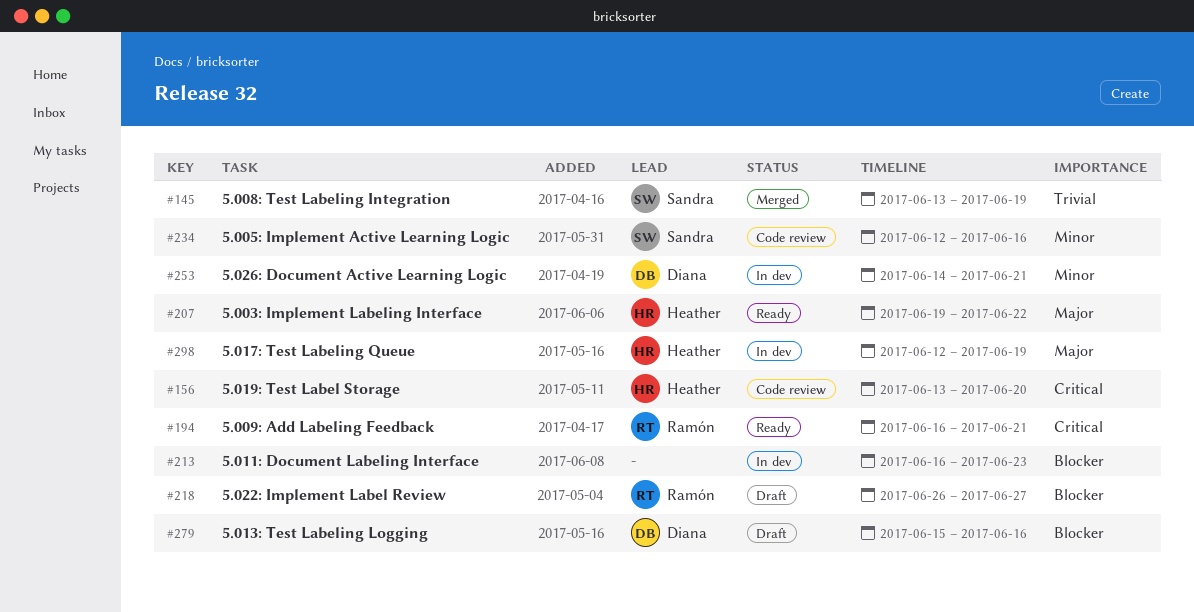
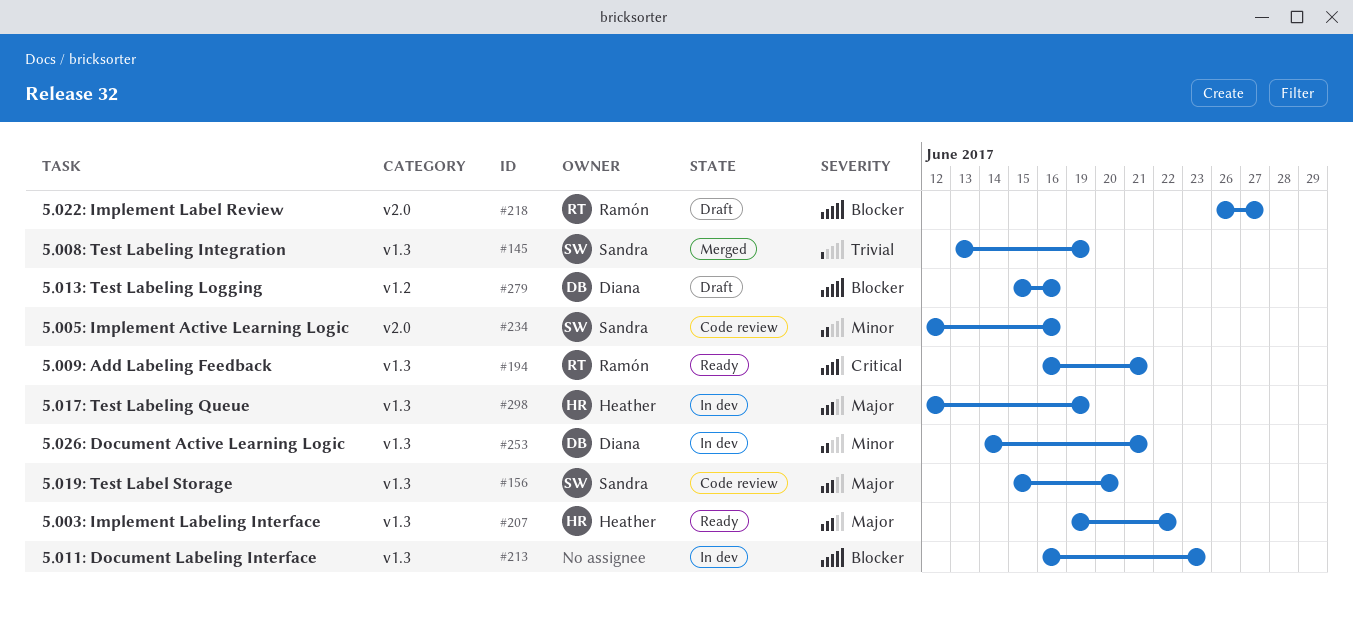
#156, owner: Heather -> Sandra
#156, priority: Critical -> Major
#156, start: Jun 13 -> Jun 15

